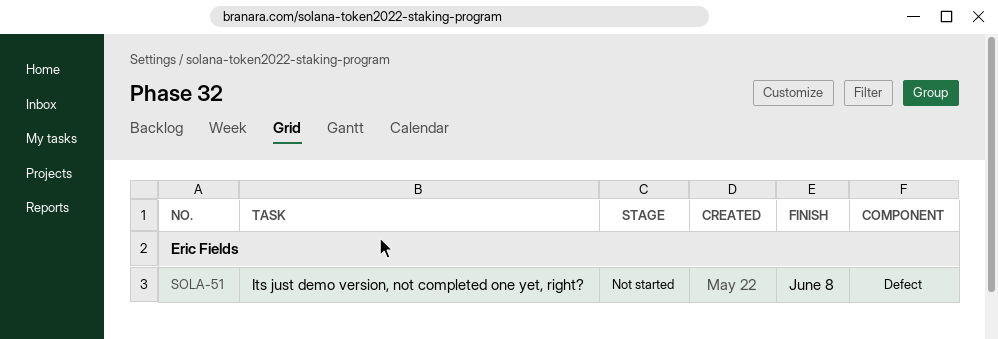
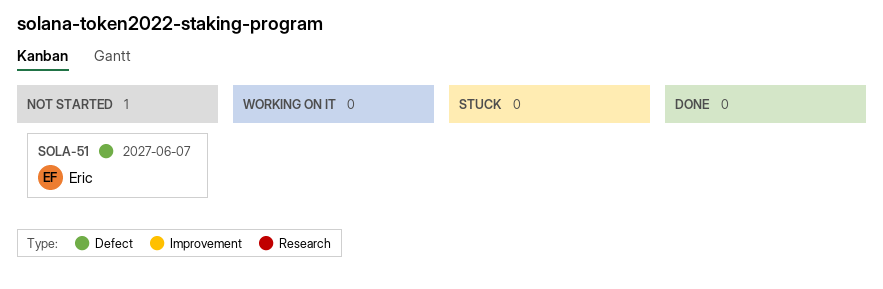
SOLA-51, due: Jun 8 -> Jun 7

